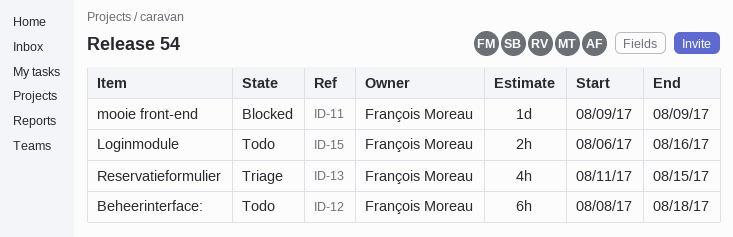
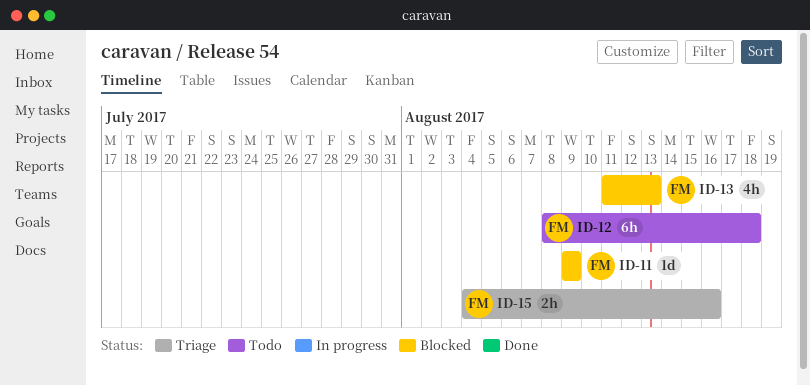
ID-13, status: Triage -> Blocked
ID-13, due: Aug 15 -> Aug 13
ID-15, status: Todo -> Triage
ID-15, start: Aug 6 -> Aug 4

